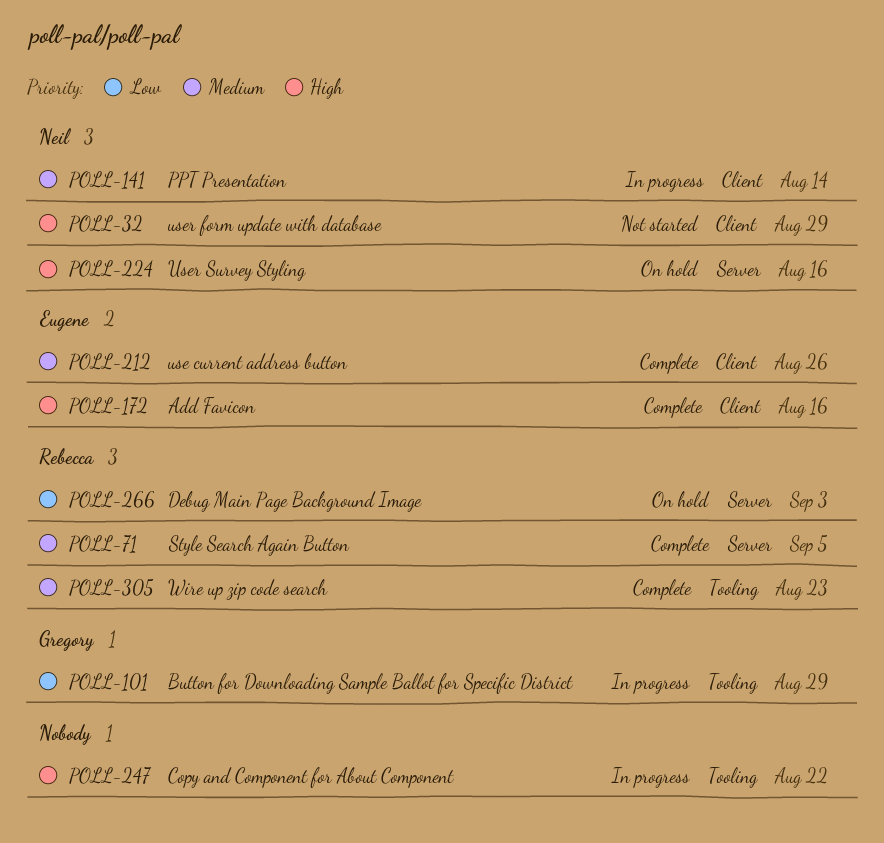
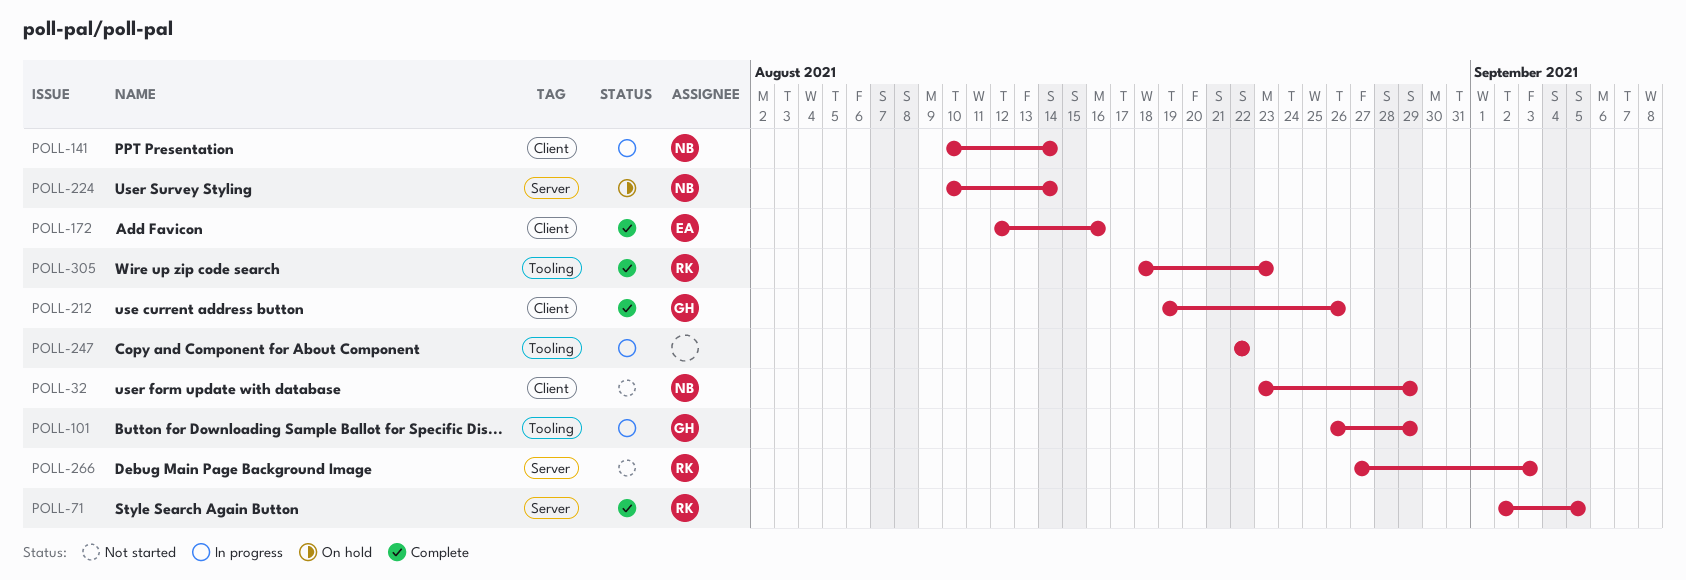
POLL-212, owner: Eugene -> Gregory
POLL-224, due: Aug 16 -> Aug 14
POLL-266, status: On hold -> Not started

